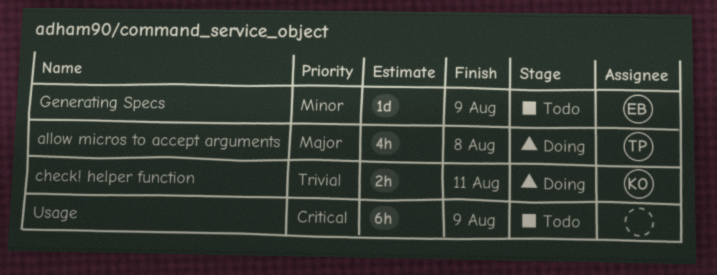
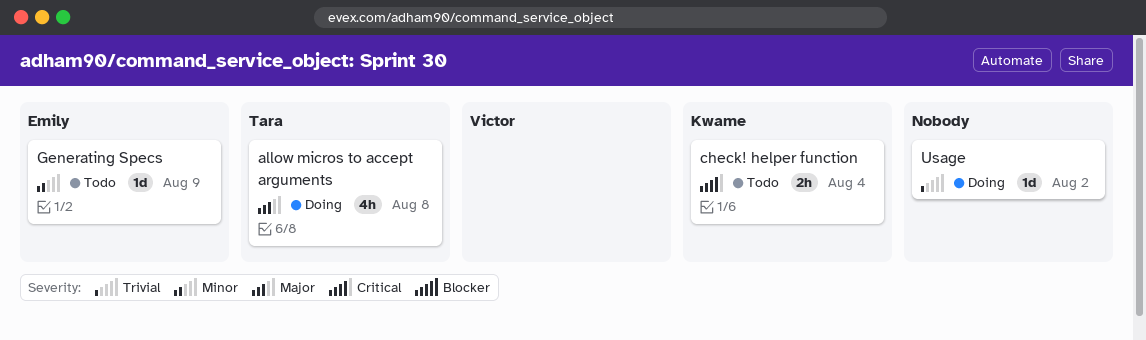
check! helper function, status: Doing -> Todo
check! helper function, priority: Trivial -> Critical
check! helper function, due: Aug 11 -> Aug 4
Usage, status: Todo -> Doing
Usage, priority: Critical -> Trivial
Usage, estimate: 6h -> 1d
Usage, due: Aug 9 -> Aug 2

